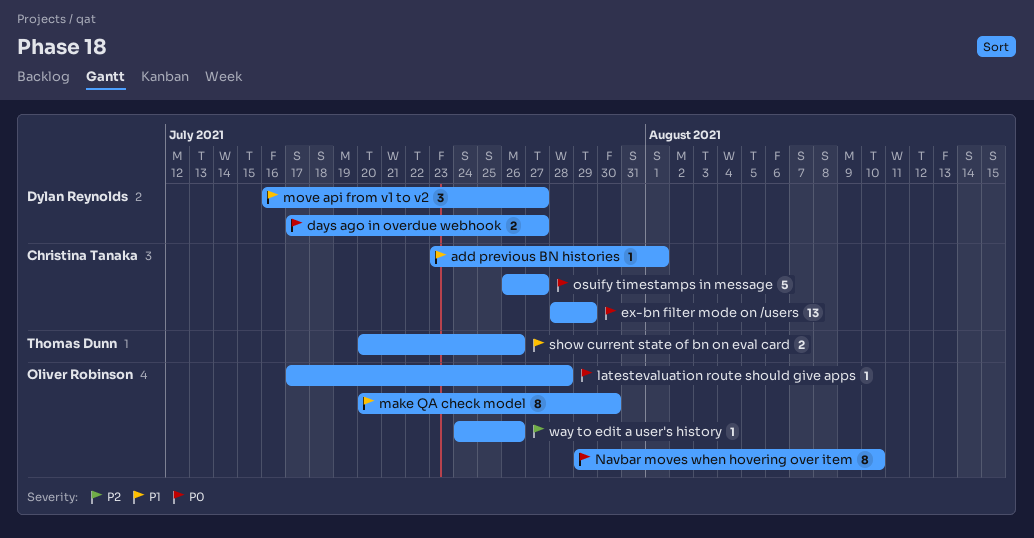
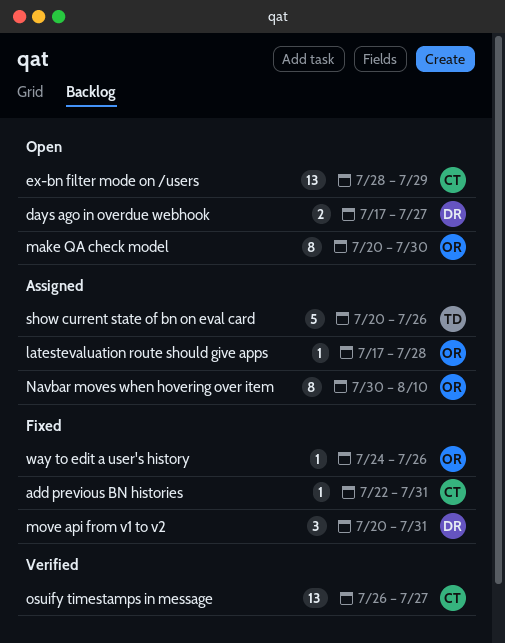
add previous BN histories, start: Jul 23 -> Jul 22
add previous BN histories, due: Aug 1 -> Jul 31
move api from v1 to v2, start: Jul 16 -> Jul 20
move api from v1 to v2, due: Jul 27 -> Jul 31
Navbar moves when hovering over item, start: Jul 29 -> Jul 30
osuify timestamps in message, estimate: 5 -> 13
show current state of bn on eval card, estimate: 2 -> 5

